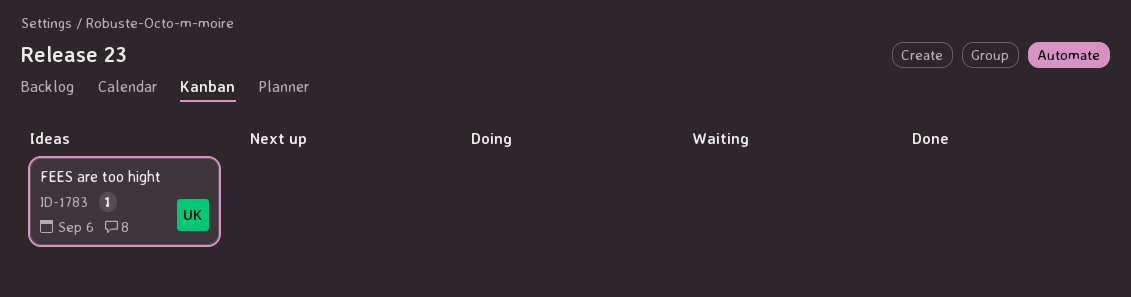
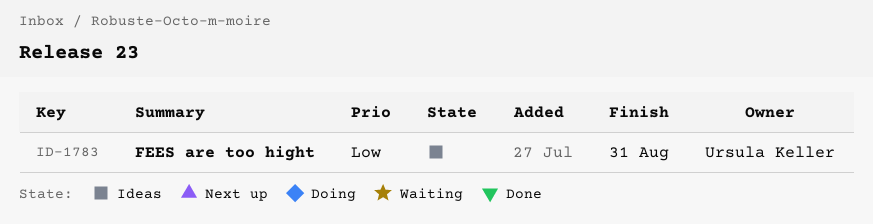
ID-1783, due: Sep 6 -> Aug 31

